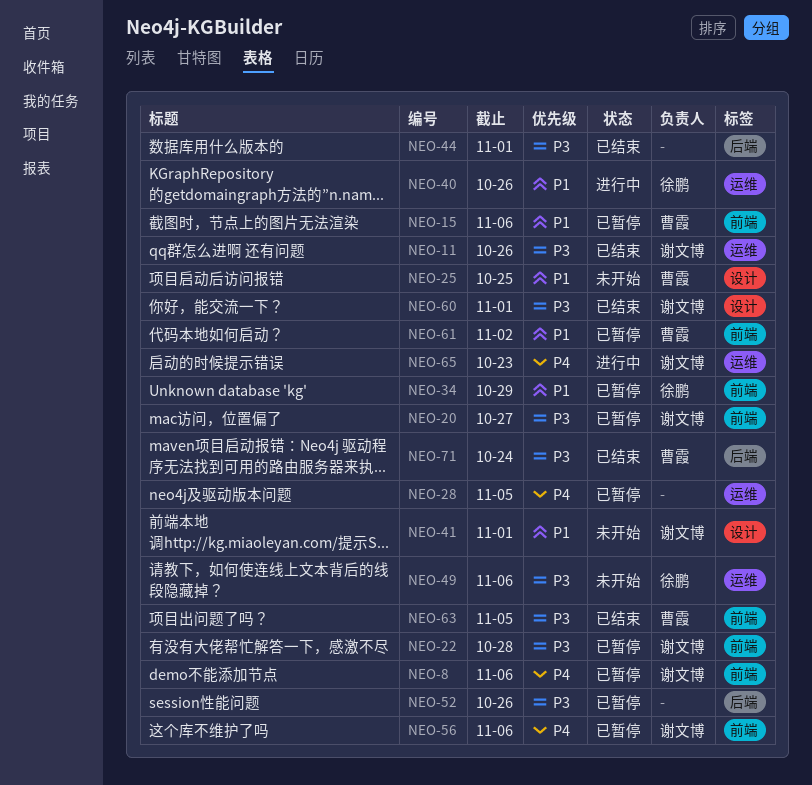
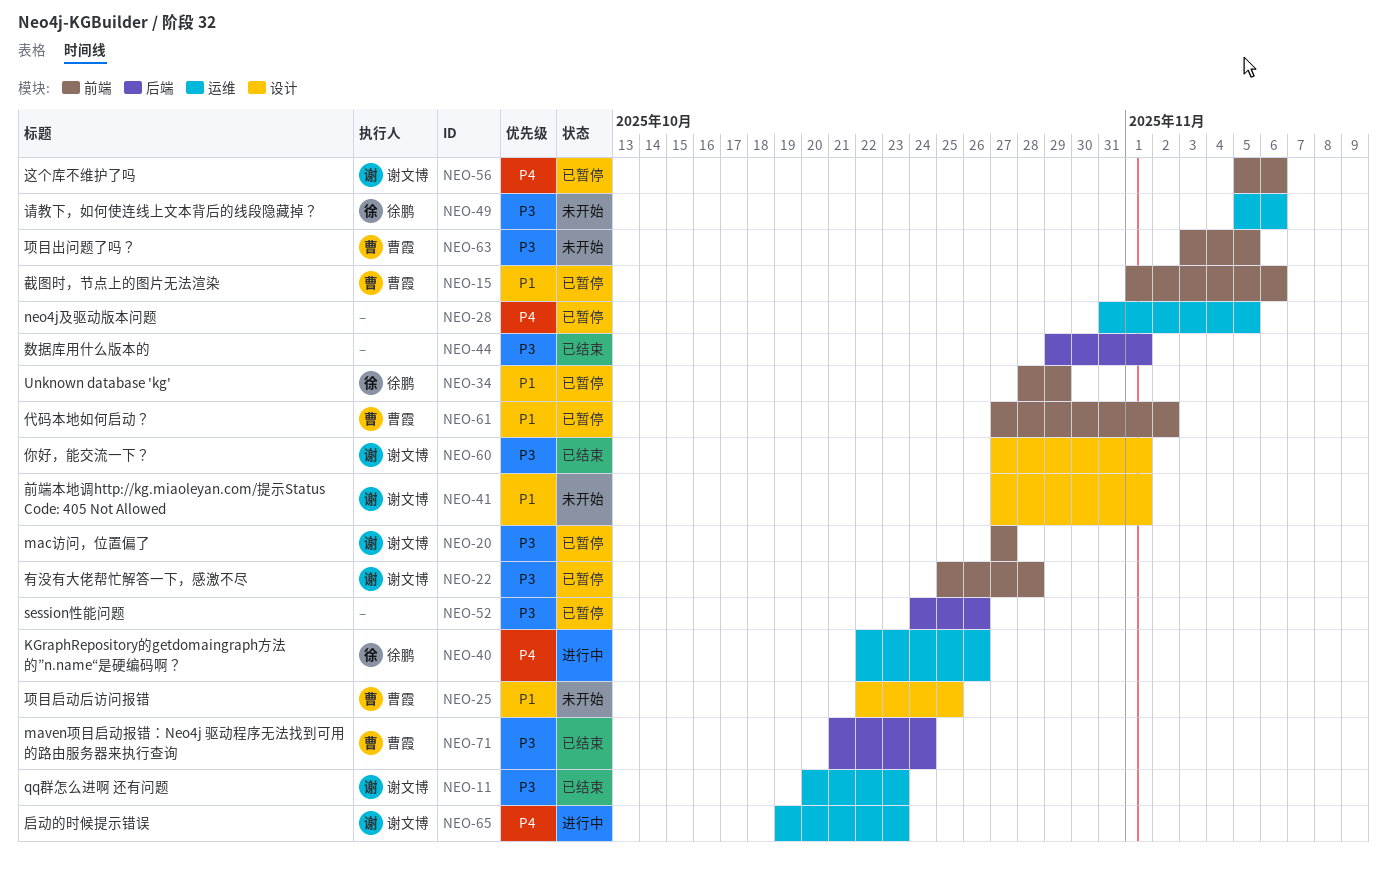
NEO-8: present -> none
NEO-11, due: Oct 26 -> Oct 23
NEO-40, priority: P1 -> P4
NEO-63, status: 已结束 -> 未开始

